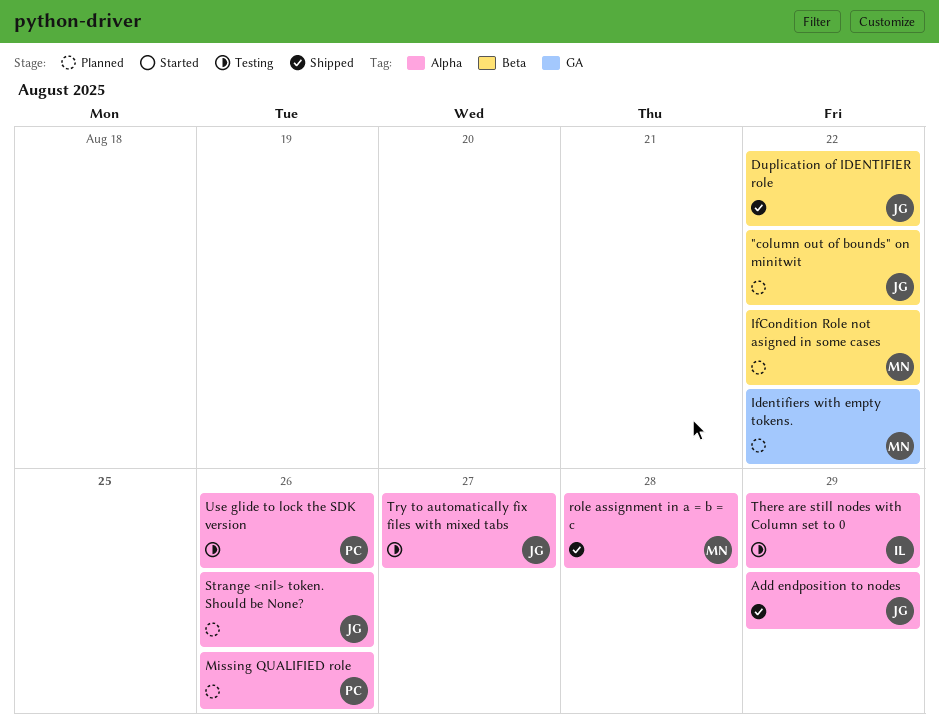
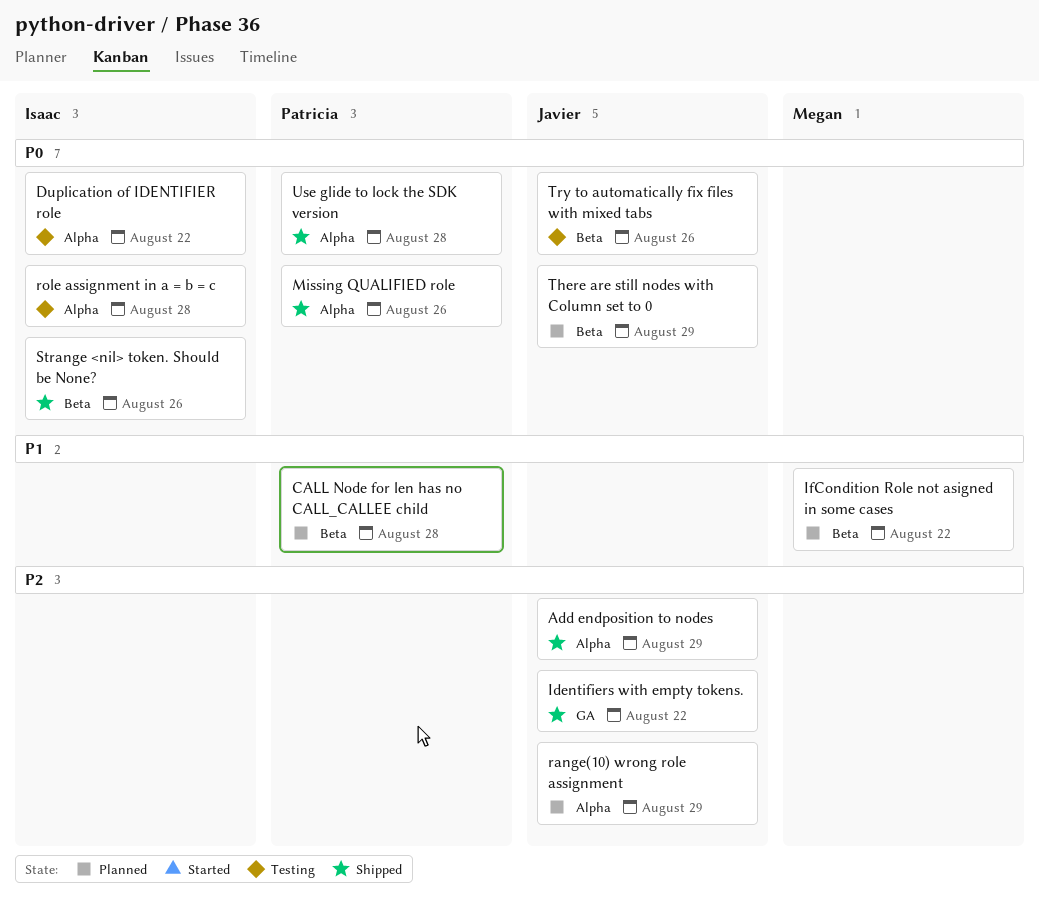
"column out of bounds" on minitwit: present -> none
CALL Node for len has no CALL_CALLEE child: none -> present
Duplication of IDENTIFIER role, status: Shipped -> Testing
Duplication of IDENTIFIER role, owner: Javier -> Isaac
Duplication of IDENTIFIER role, label: Beta -> Alpha
Identifiers with empty tokens., status: Planned -> Shipped
Identifiers with empty tokens., owner: Megan -> Javier
Missing QUALIFIED role, status: Planned -> Shipped
range(10) wrong role assignment: none -> present
role assignment in a = b = c, status: Shipped -> Testing
role assignment in a = b = c, owner: Megan -> Isaac
Strange <nil> token. Should be None?, status: Planned -> Shipped
Strange <nil> token. Should be None?, owner: Javier -> Isaac
Strange <nil> token. Should be None?, label: Alpha -> Beta
There are still nodes with Column set to 0, status: Testing -> Planned
There are still nodes with Column set to 0, owner: Isaac -> Javier
There are still nodes with Column set to 0, label: Alpha -> Beta
Try to automatically fix files with mixed tabs, label: Alpha -> Beta
Try to automatically fix files with mixed tabs, due: Aug 27 -> Aug 26
Use glide to lock the SDK version, status: Testing -> Shipped
Use glide to lock the SDK version, due: Aug 26 -> Aug 28

